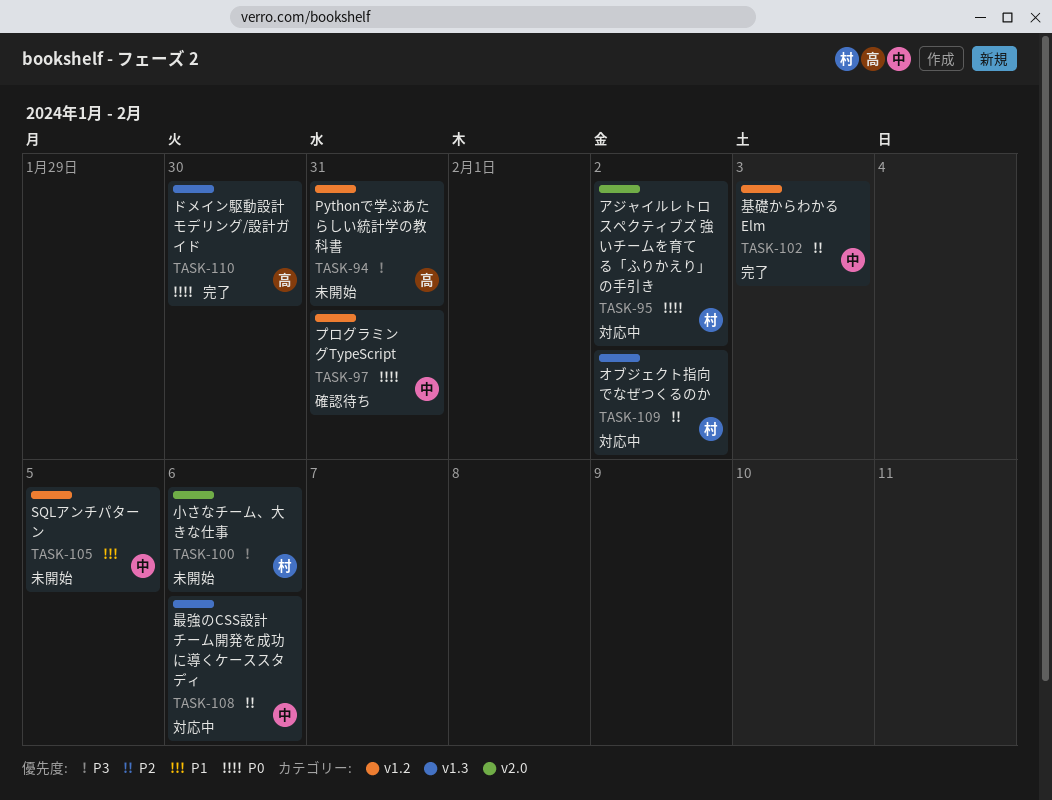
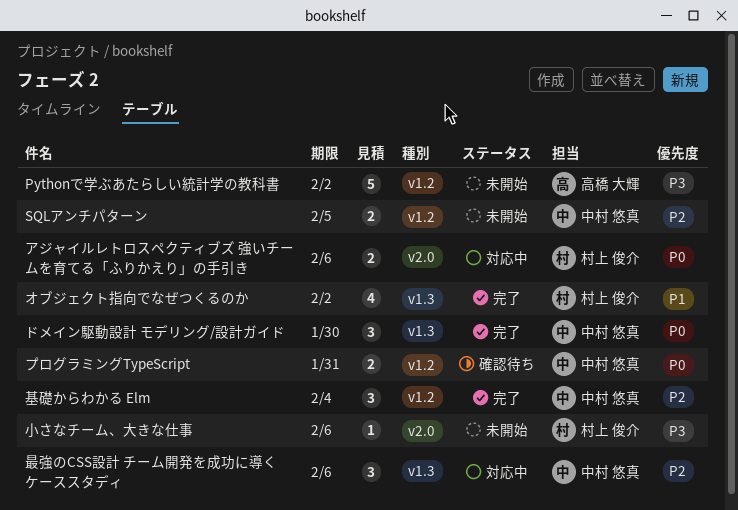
Pythonで学ぶあたらしい統計学の教科書, due: Jan 31 -> Feb 2
SQLアンチパターン, priority: P1 -> P2
アジャイルレトロスペクティブズ 強いチームを育てる「ふりかえり」の手引き, due: Feb 2 -> Feb 6
オブジェクト指向でなぜつくるのか, status: 対応中 -> 完了
オブジェクト指向でなぜつくるのか, priority: P2 -> P1
ドメイン駆動設計 モデリング/設計ガイド, owner: 高橋 大輝 -> 中村 悠真
基礎からわかる Elm, due: Feb 3 -> Feb 4

